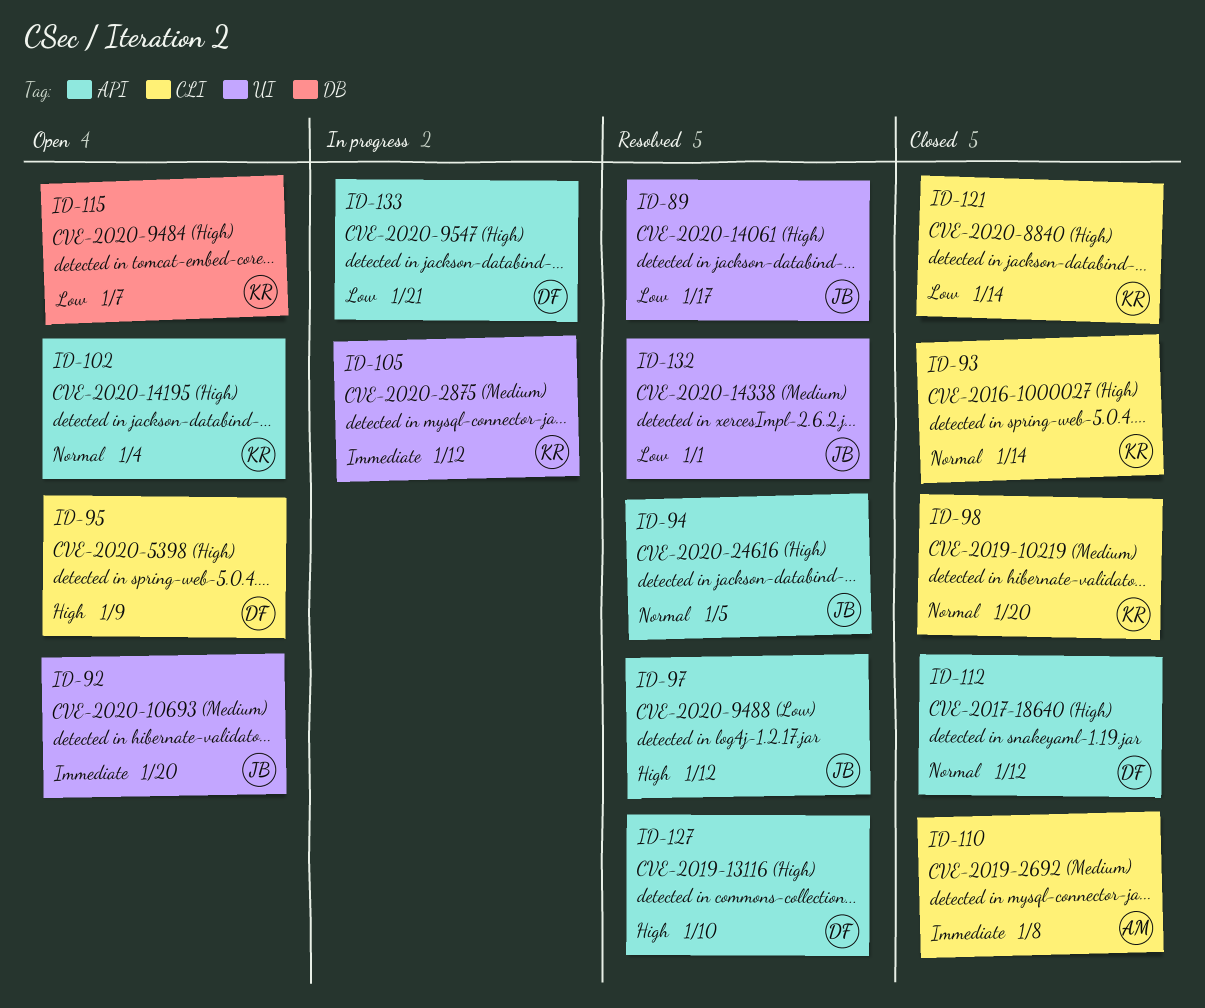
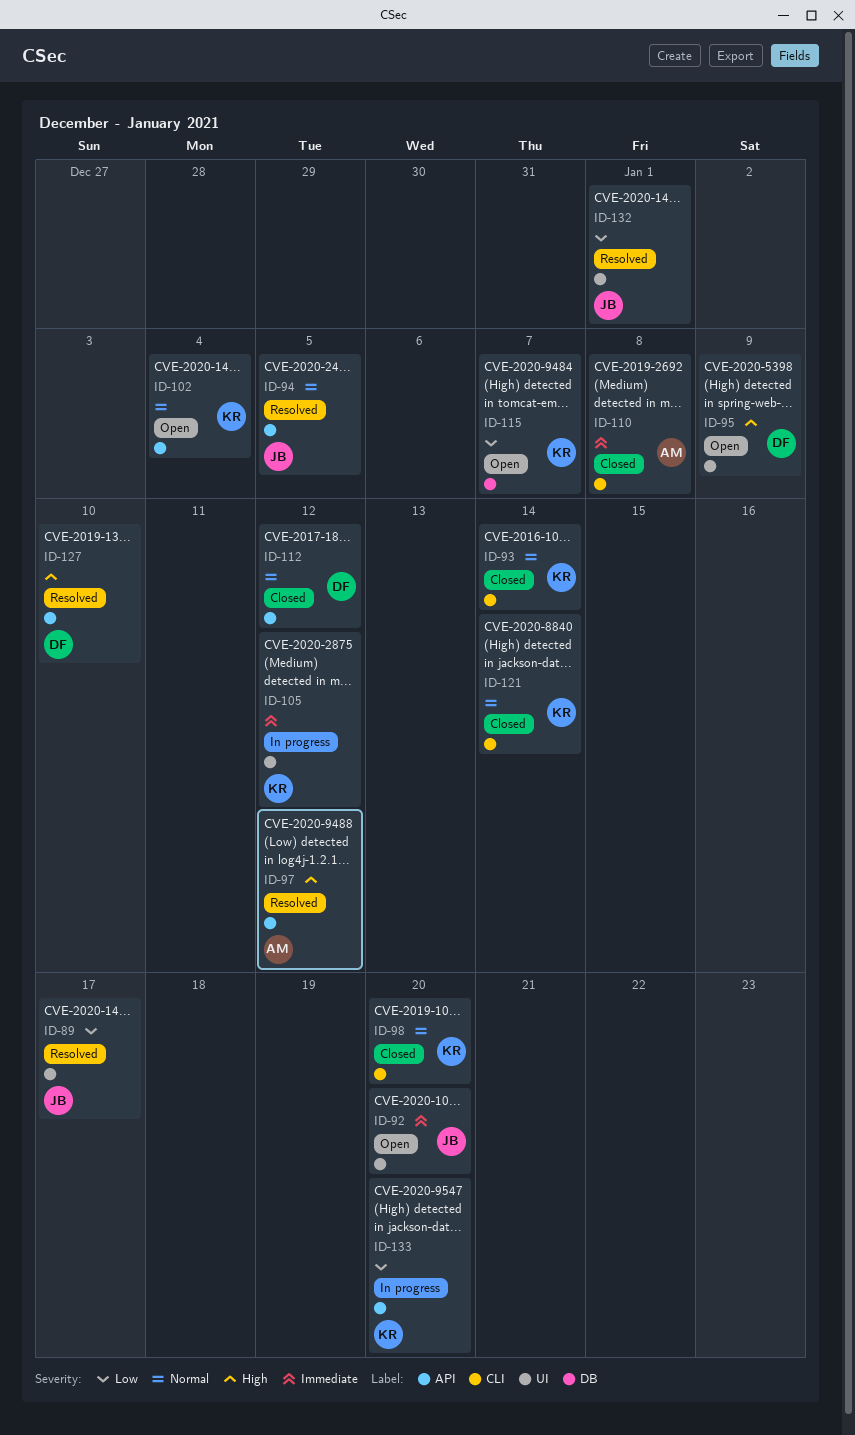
ID-95, label: CLI -> UI
ID-97, owner: JB -> AM
ID-121, priority: Low -> Normal
ID-133, owner: DF -> KR
ID-133, due: Jan 21 -> Jan 20

